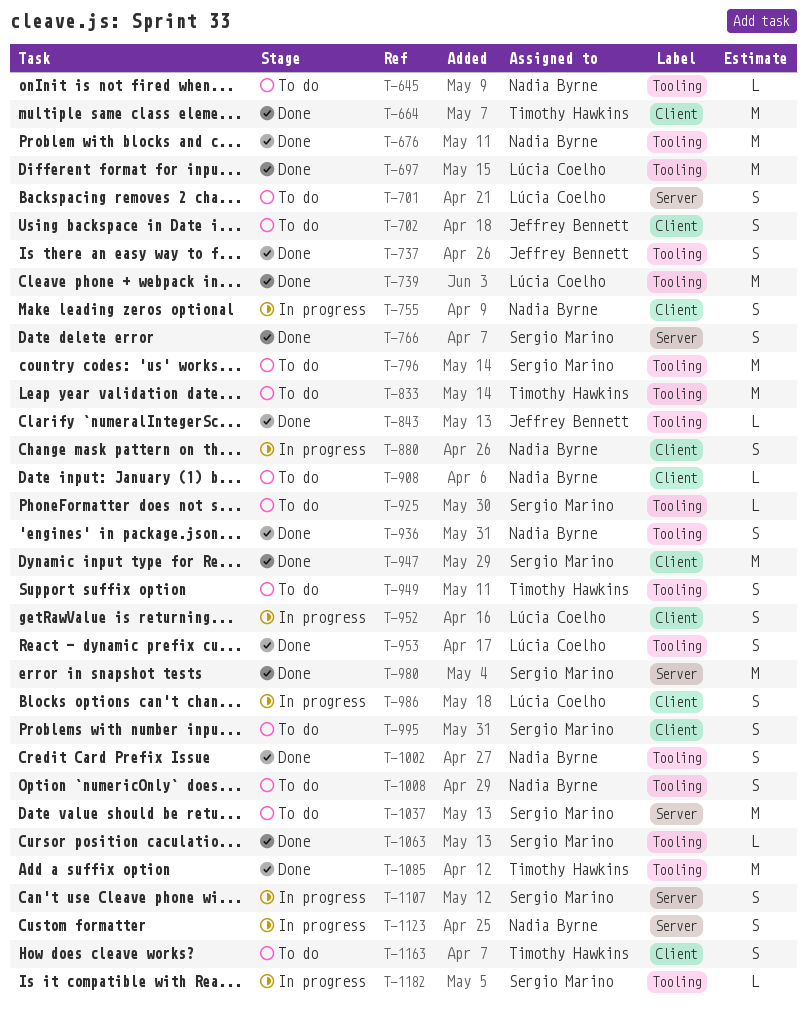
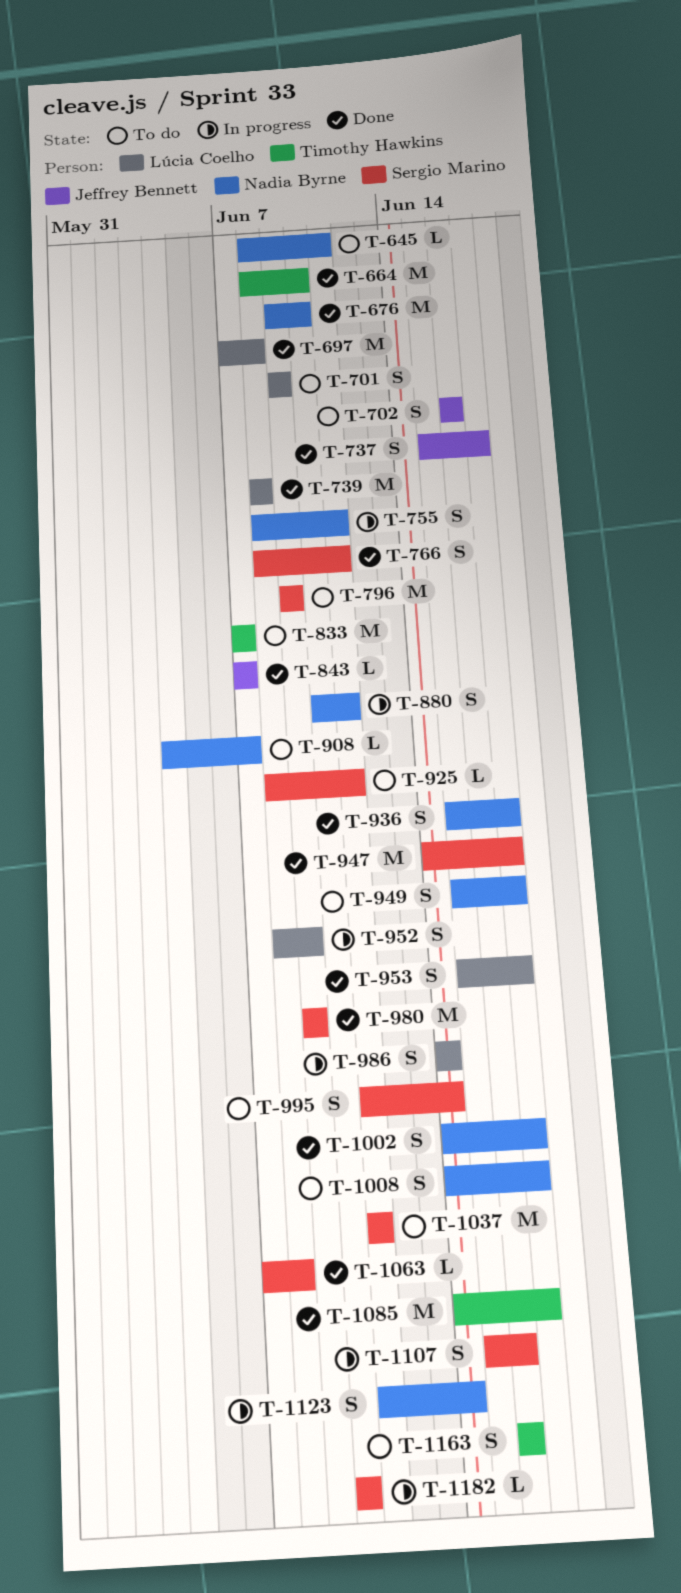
T-949, owner: Timothy Hawkins -> Nadia Byrne

